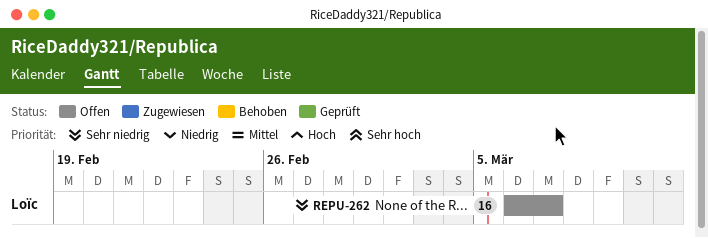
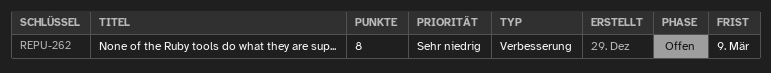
REPU-262, estimate: 16 -> 8
REPU-262, due: Mar 7 -> Mar 9

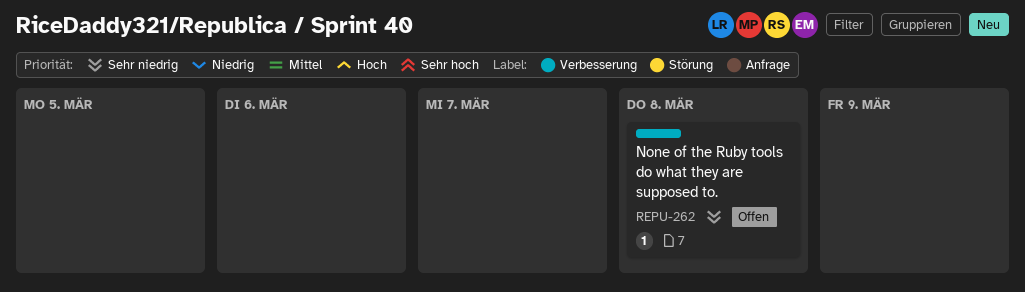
REPU-262, estimate: 8 -> 1
REPU-262, due: Mar 9 -> Mar 8

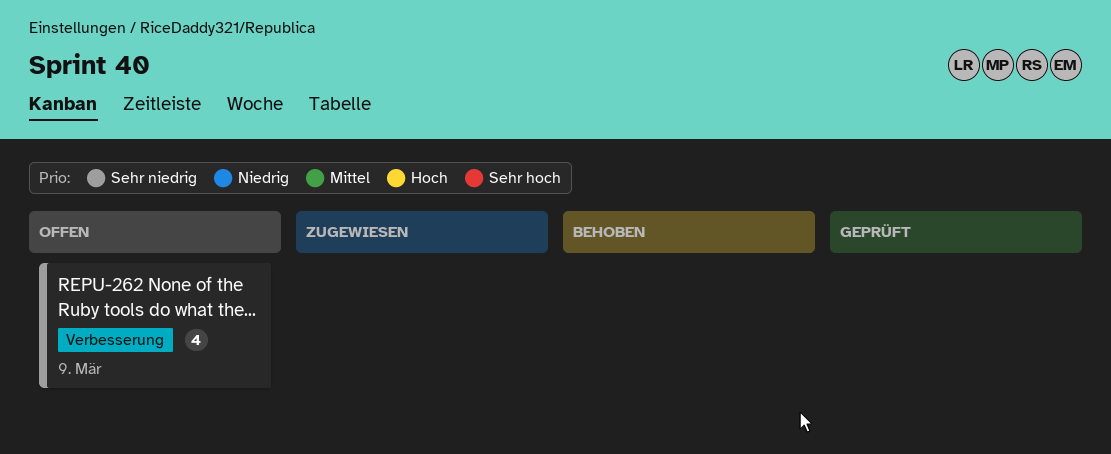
REPU-262, estimate: 1 -> 4
REPU-262, due: Mar 8 -> Mar 9

